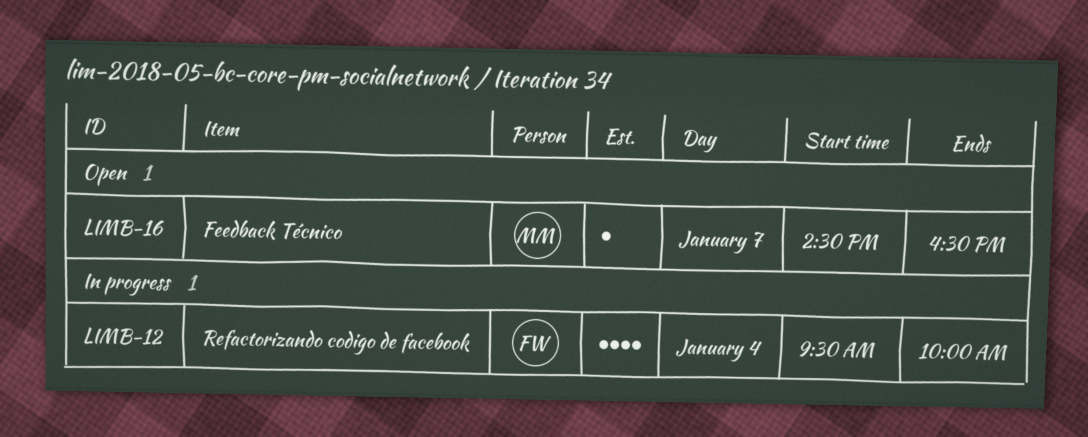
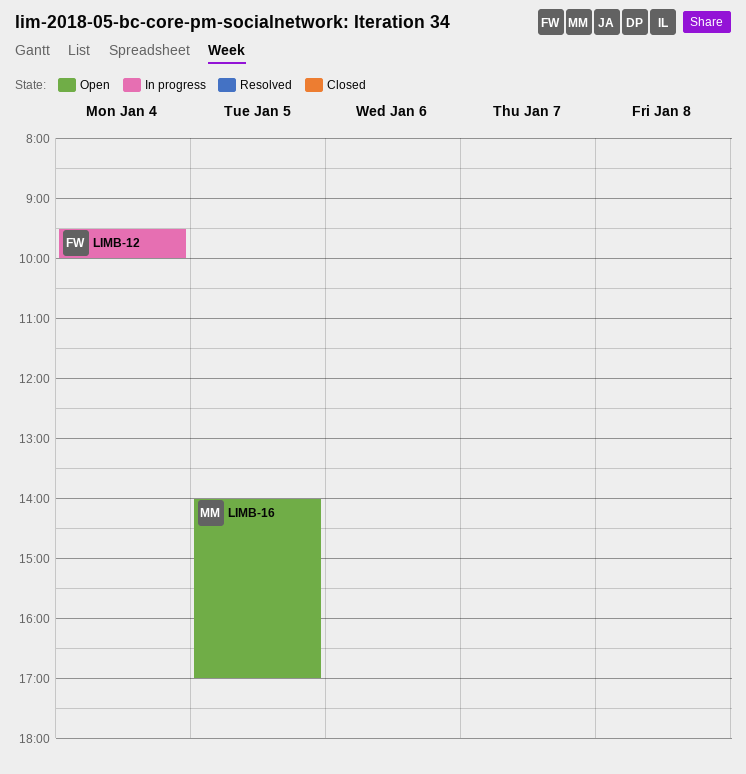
LIMB-16, day: Jan 7 -> Jan 5
LIMB-16, begins: 14:30 -> 14:00
LIMB-16, ends: 16:30 -> 17:00

